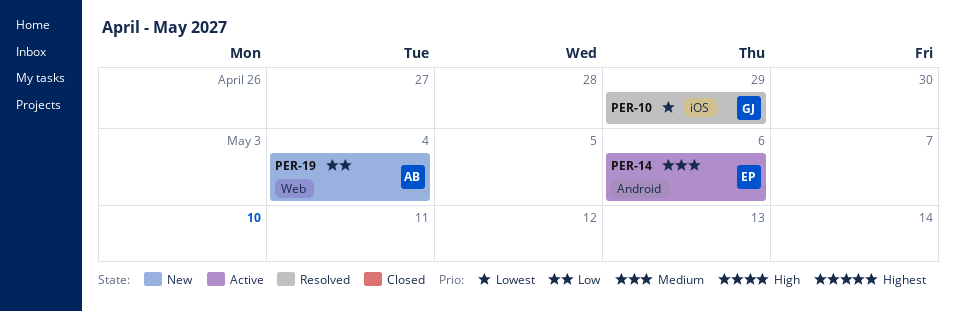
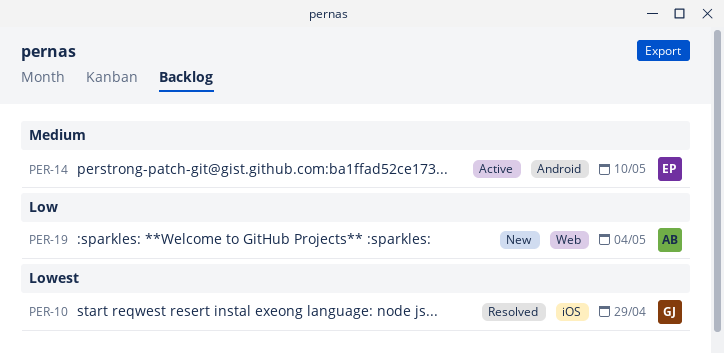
PER-14, due: May 6 -> May 10

